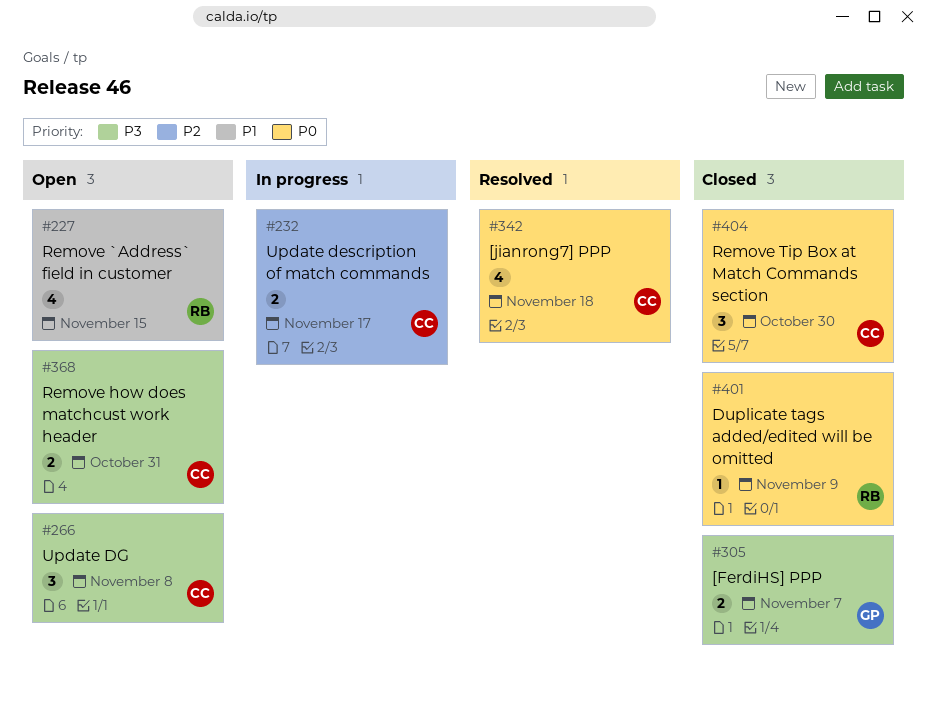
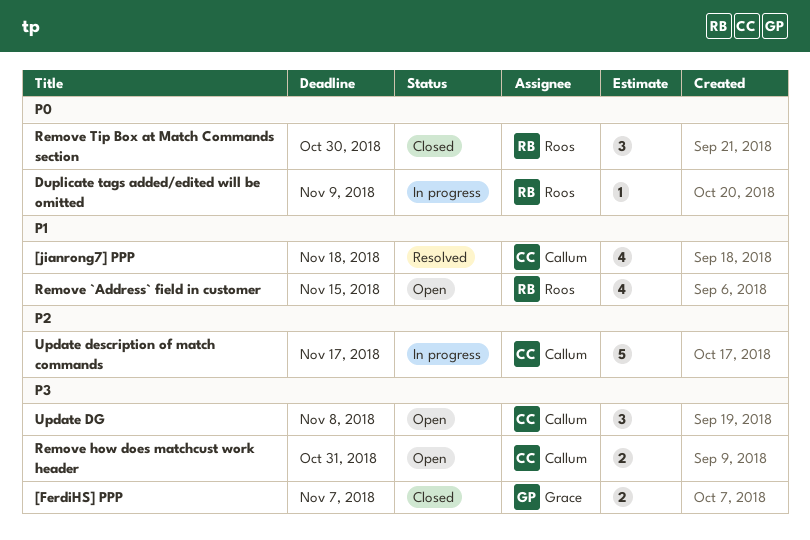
[jianrong7] PPP, priority: P0 -> P1
Duplicate tags added/edited will be omitted, status: Closed -> In progress
Remove Tip Box at Match Commands section, owner: Callum -> Roos
Update description of match commands, estimate: 2 -> 5

